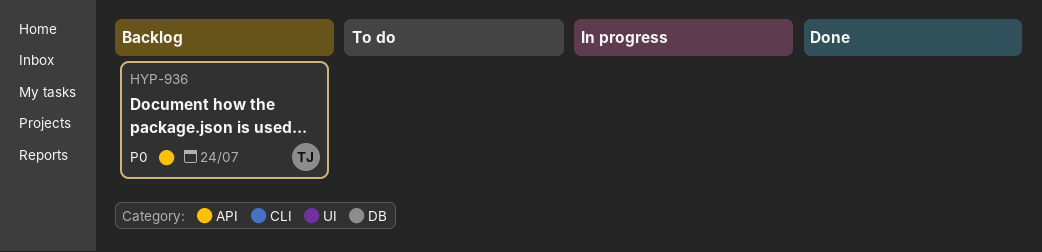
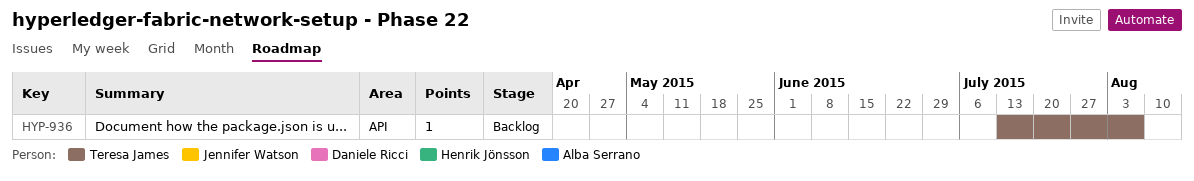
HYP-936, due: Jul 24 -> Aug 7

